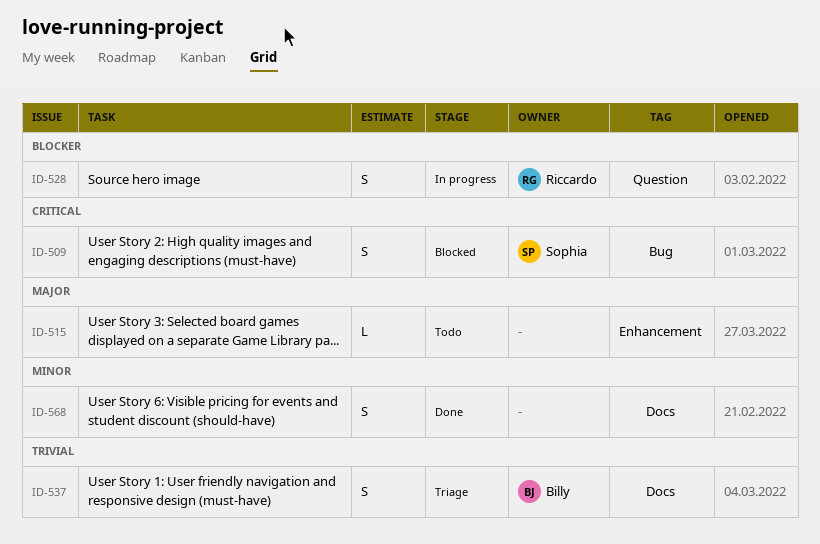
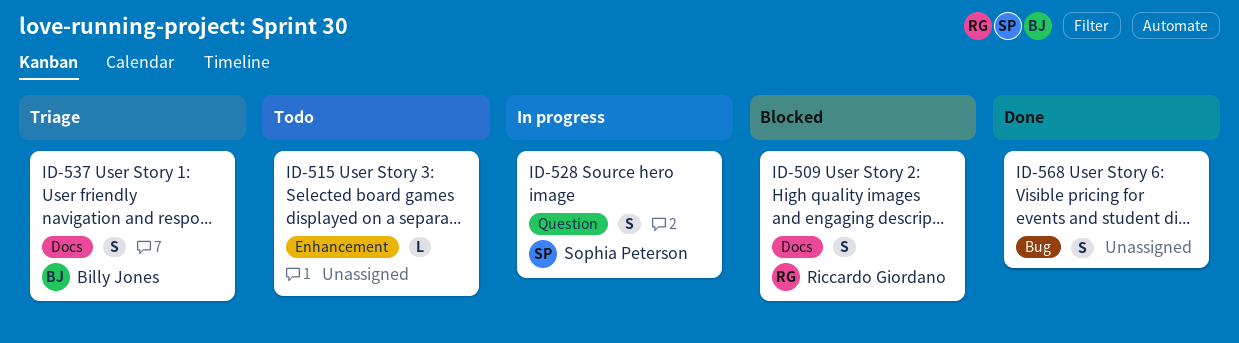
ID-509, owner: Sophia Peterson -> Riccardo Giordano
ID-509, label: Bug -> Docs
ID-528, owner: Riccardo Giordano -> Sophia Peterson
ID-568, label: Docs -> Bug

